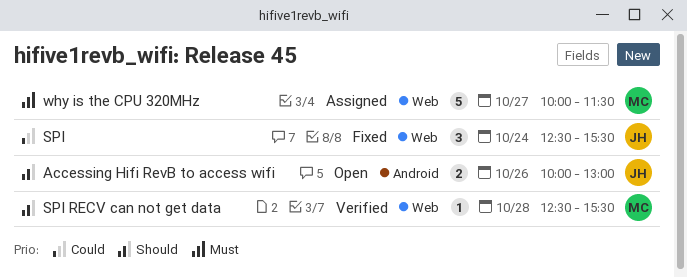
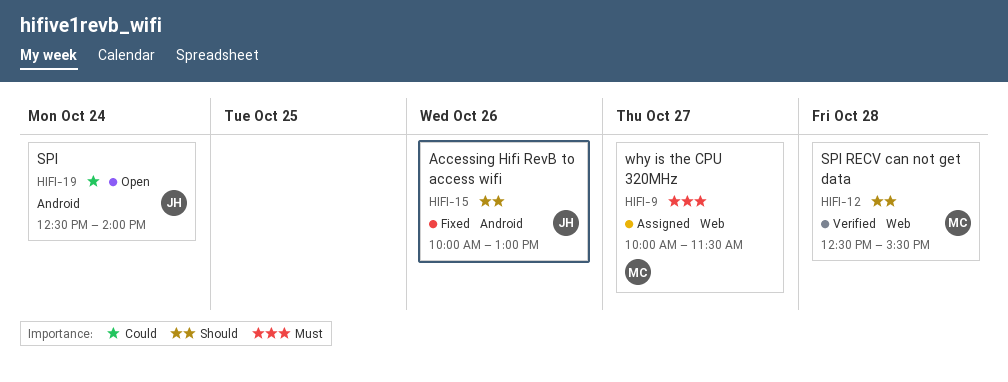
Accessing Hifi RevB to access wifi, status: Open -> Fixed
SPI, status: Fixed -> Open
SPI, label: Web -> Android
SPI, ends: 15:30 -> 14:00

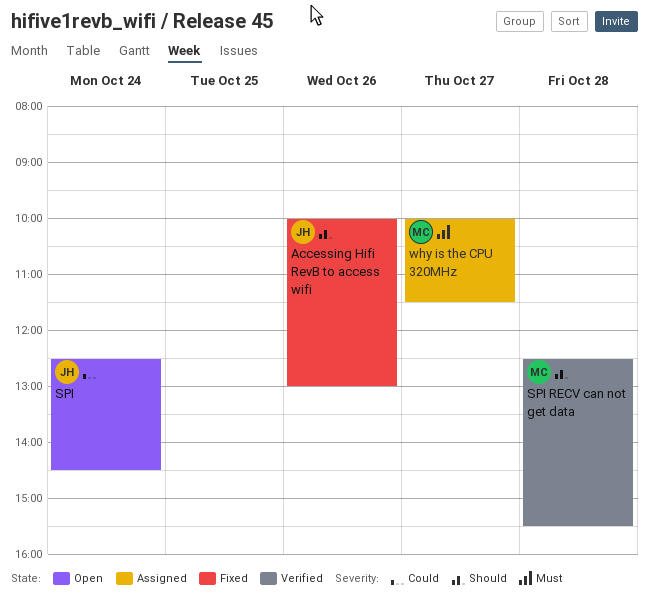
SPI, ends: 14:00 -> 14:30

